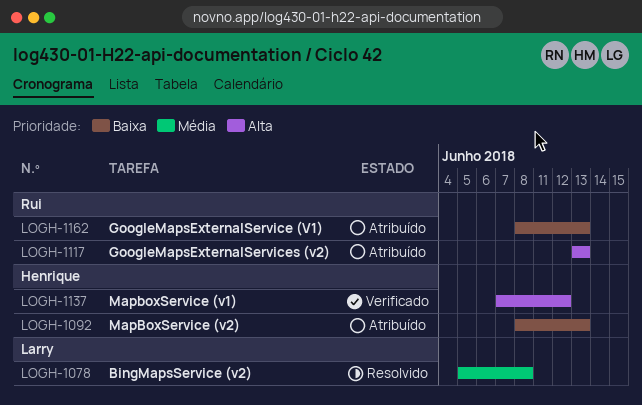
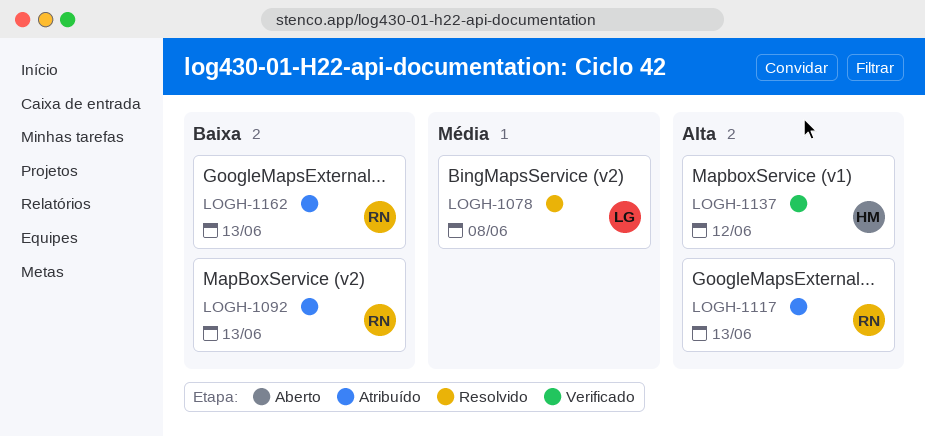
LOGH-1092, owner: Henrique -> Rui

